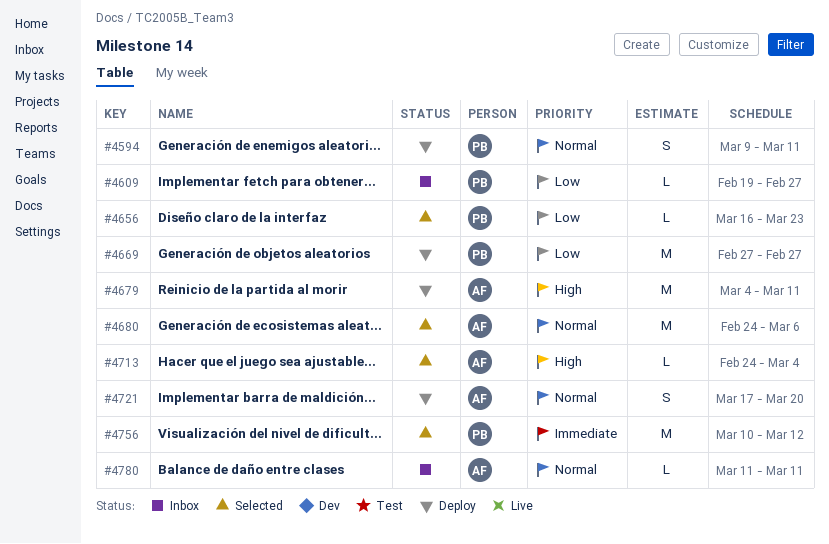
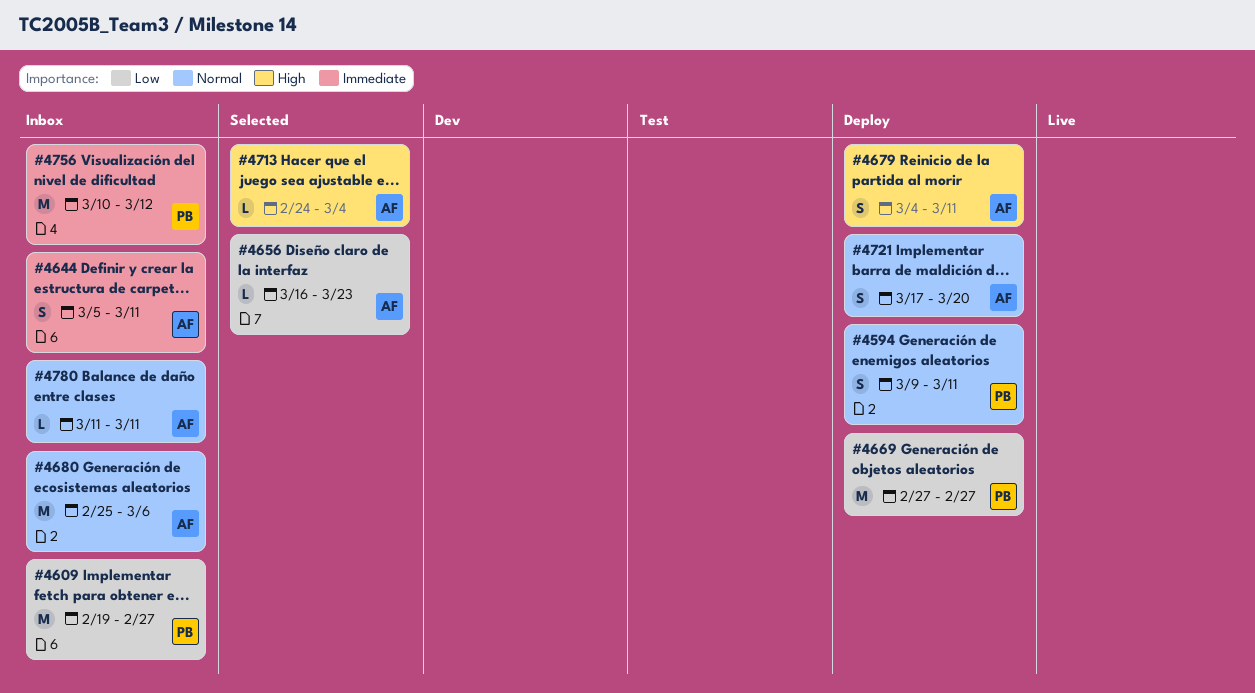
#4609, estimate: L -> M
#4644: none -> present
#4656, owner: PB -> AF
#4679, estimate: M -> S
#4680, status: Selected -> Inbox
#4680, start: Feb 24 -> Feb 25
#4756, status: Selected -> Inbox

